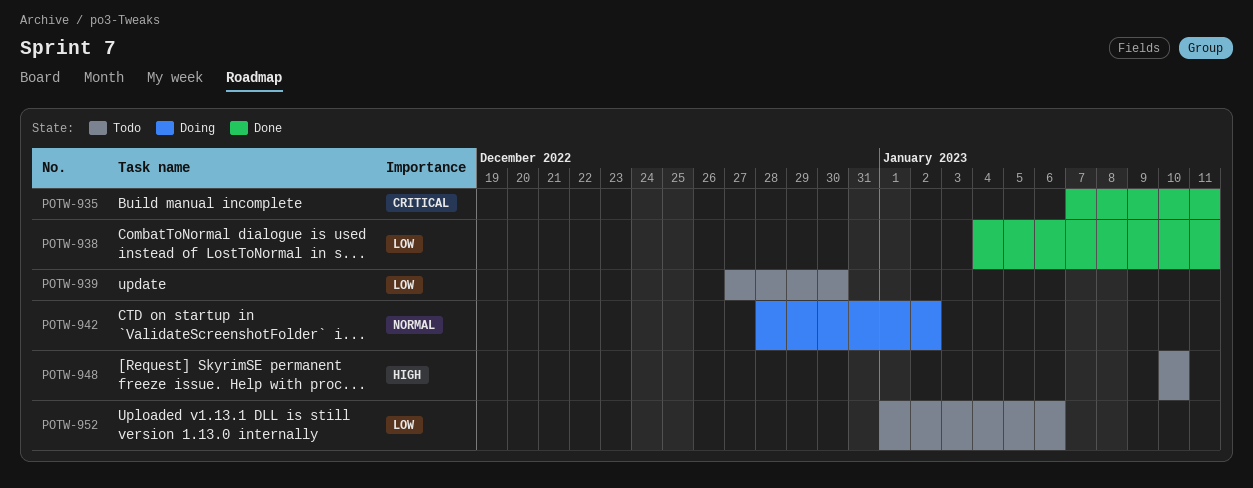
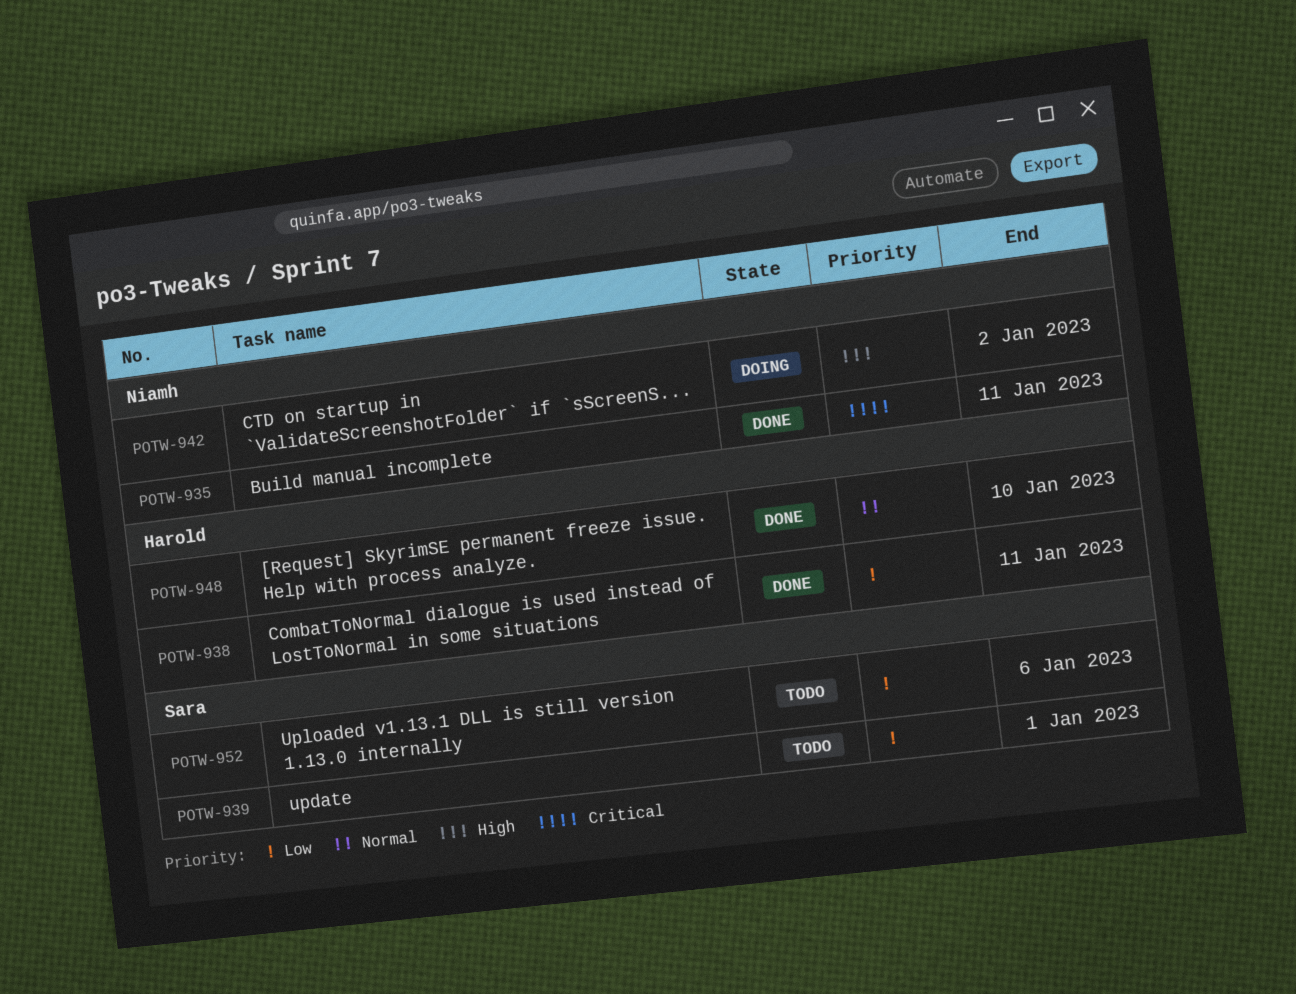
POTW-939, due: Dec 30 -> Jan 1
POTW-942, priority: Normal -> High
POTW-948, status: Todo -> Done
POTW-948, priority: High -> Normal

